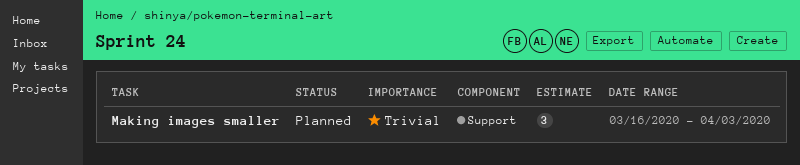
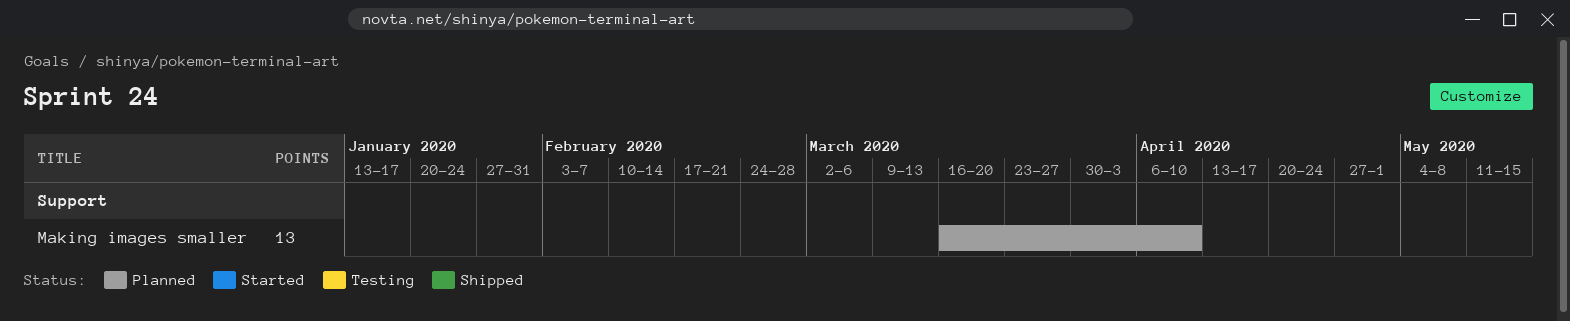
Making images smaller, estimate: 3 -> 13
Making images smaller, due: Apr 3 -> Apr 10

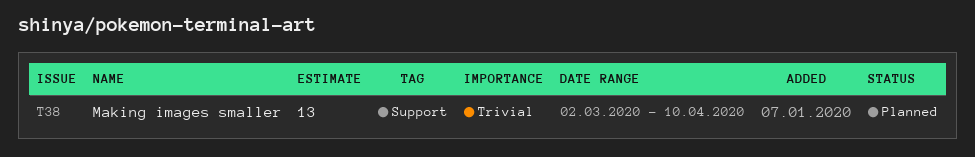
Making images smaller, start: Mar 16 -> Mar 2

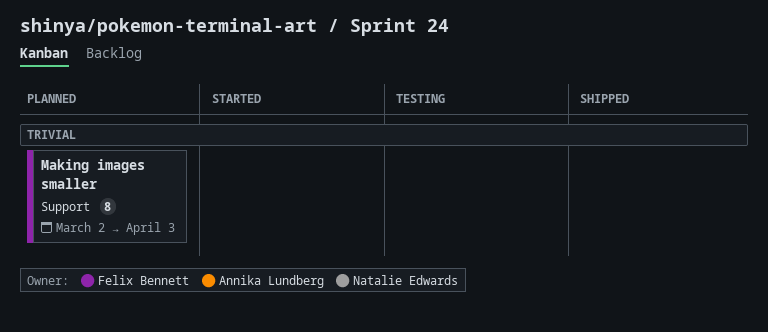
Making images smaller, estimate: 13 -> 8
Making images smaller, due: Apr 10 -> Apr 3

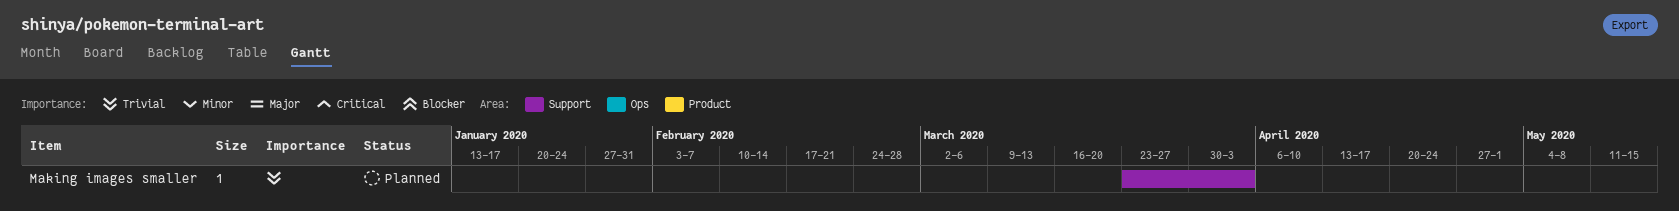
Making images smaller, estimate: 8 -> 1
Making images smaller, start: Mar 2 -> Mar 23

